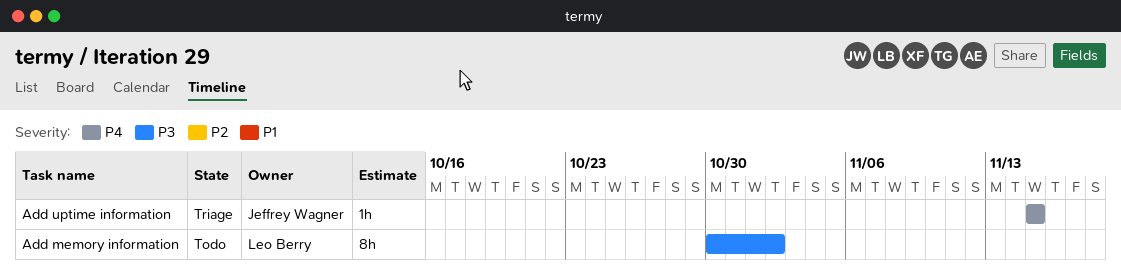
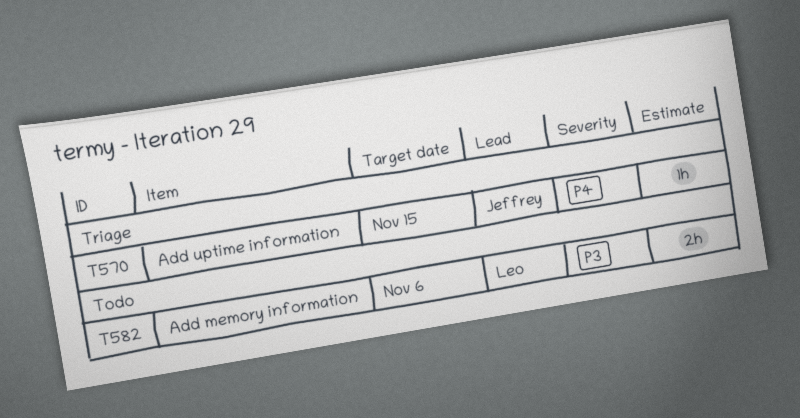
Add memory information, estimate: 8h -> 2h
Add memory information, due: Nov 2 -> Nov 6

